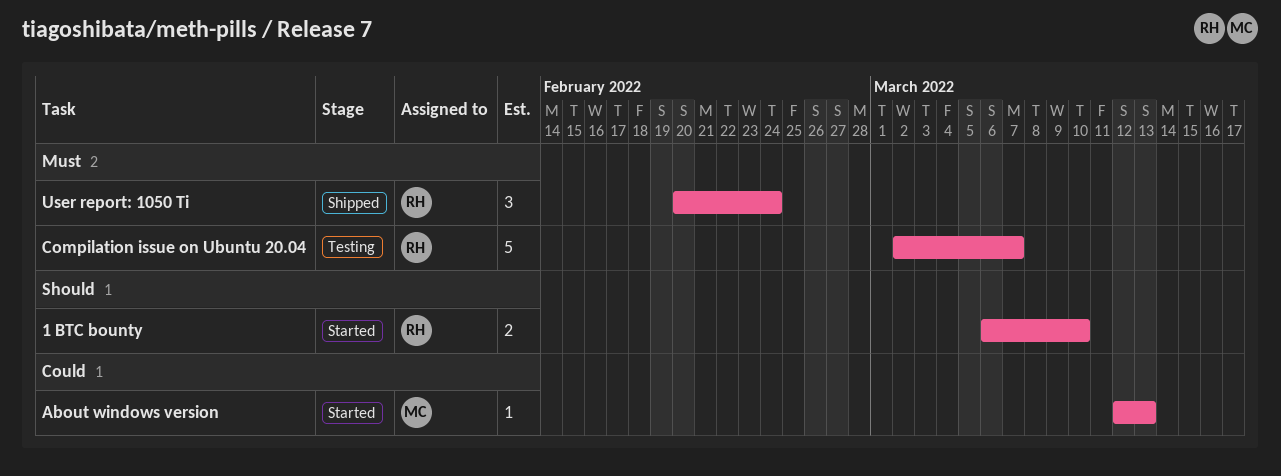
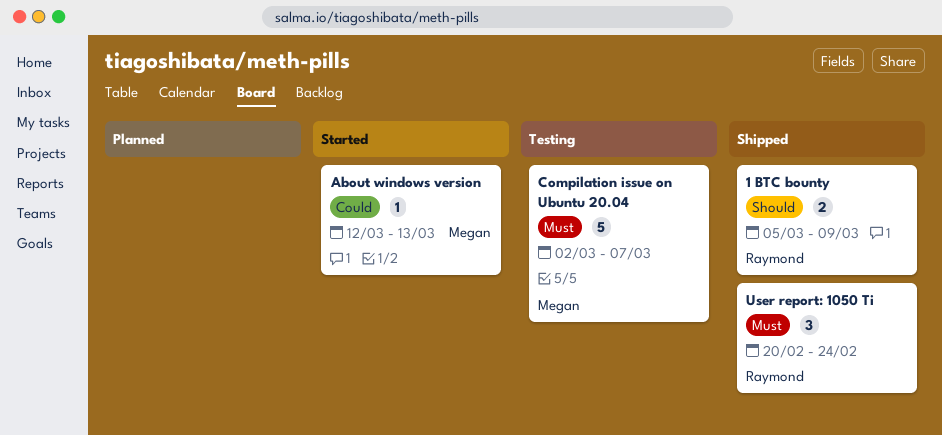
1 BTC bounty, status: Started -> Shipped
1 BTC bounty, start: Mar 6 -> Mar 5
1 BTC bounty, due: Mar 10 -> Mar 9
Compilation issue on Ubuntu 20.04, owner: Raymond -> Megan

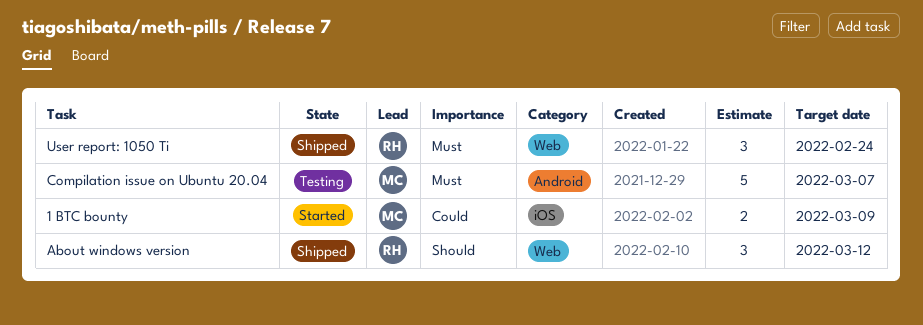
1 BTC bounty, status: Shipped -> Started
1 BTC bounty, owner: Raymond -> Megan
1 BTC bounty, priority: Should -> Could
About windows version, status: Started -> Shipped
About windows version, owner: Megan -> Raymond
About windows version, priority: Could -> Should
About windows version, estimate: 1 -> 3
About windows version, due: Mar 13 -> Mar 12

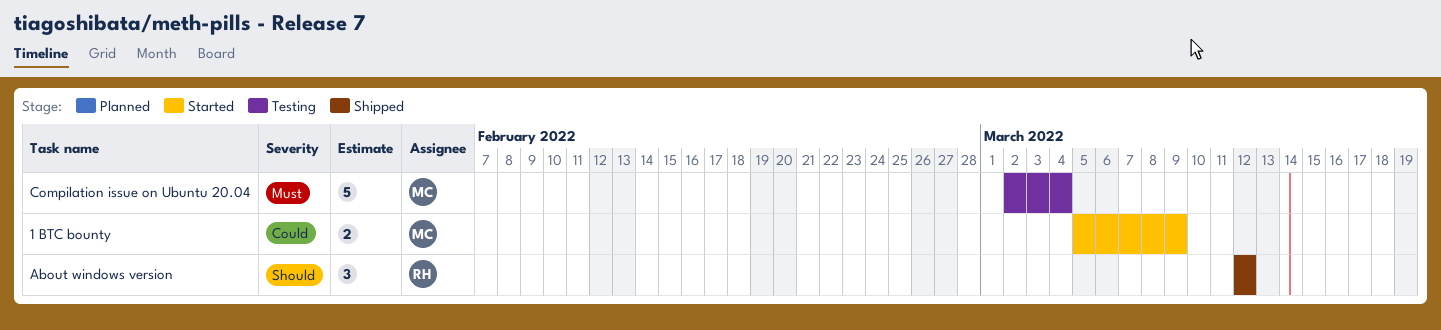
Compilation issue on Ubuntu 20.04, due: Mar 7 -> Mar 4
User report: 1050 Ti: present -> none

